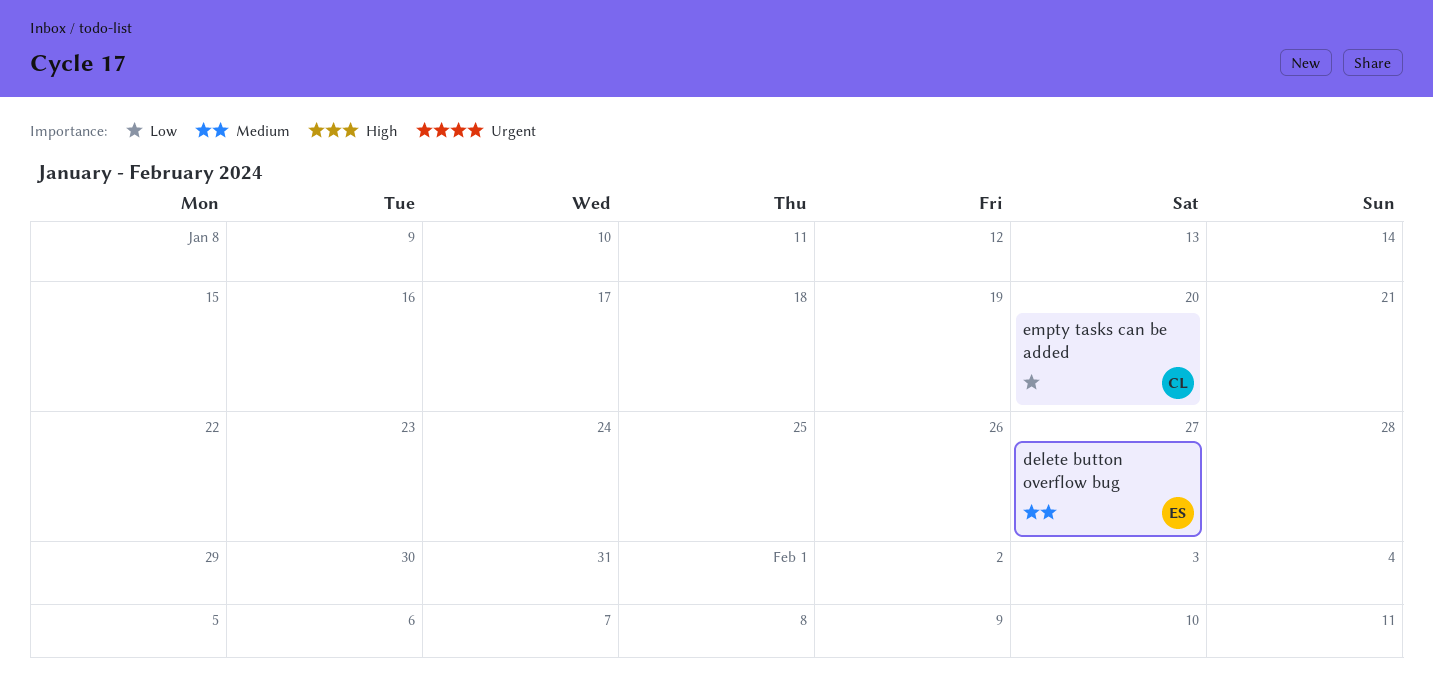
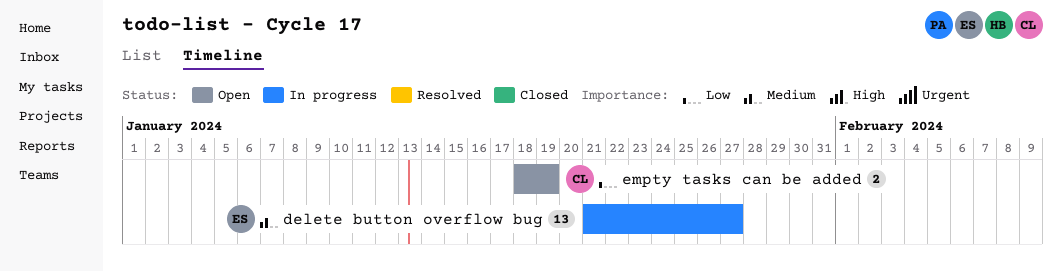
empty tasks can be added, due: Jan 20 -> Jan 19

